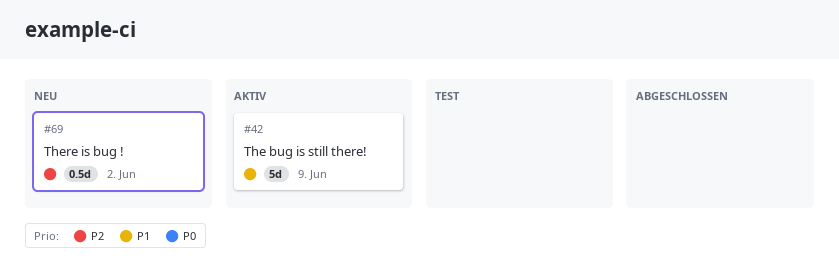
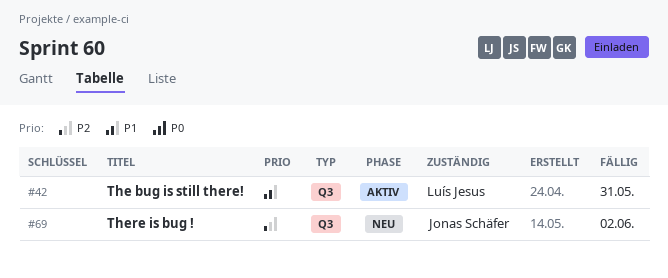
#42, due: Jun 9 -> May 31

